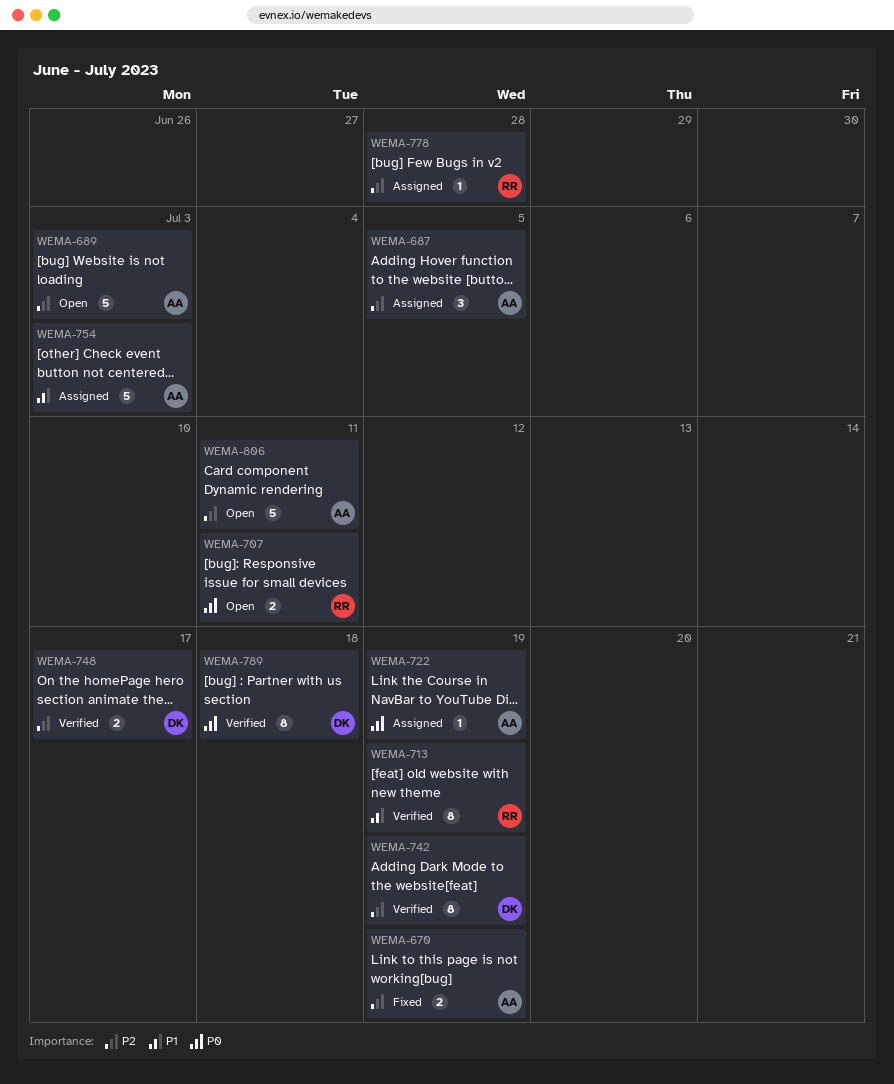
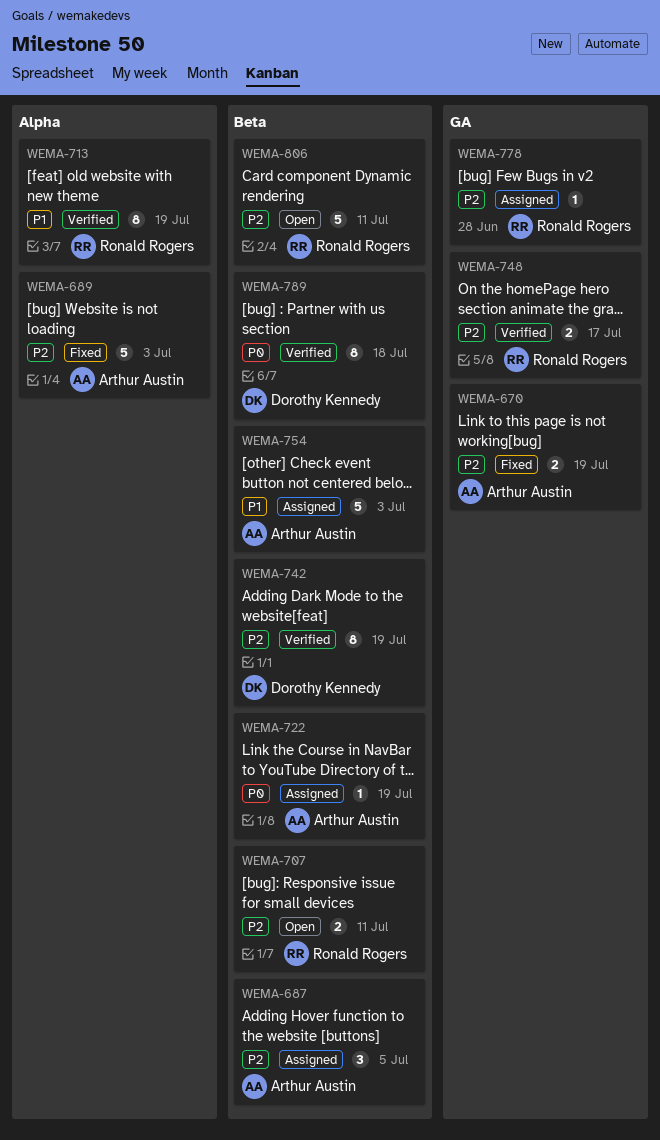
WEMA-689, status: Open -> Fixed
WEMA-707, priority: P0 -> P2
WEMA-748, owner: Dorothy Kennedy -> Ronald Rogers
WEMA-806, owner: Arthur Austin -> Ronald Rogers

